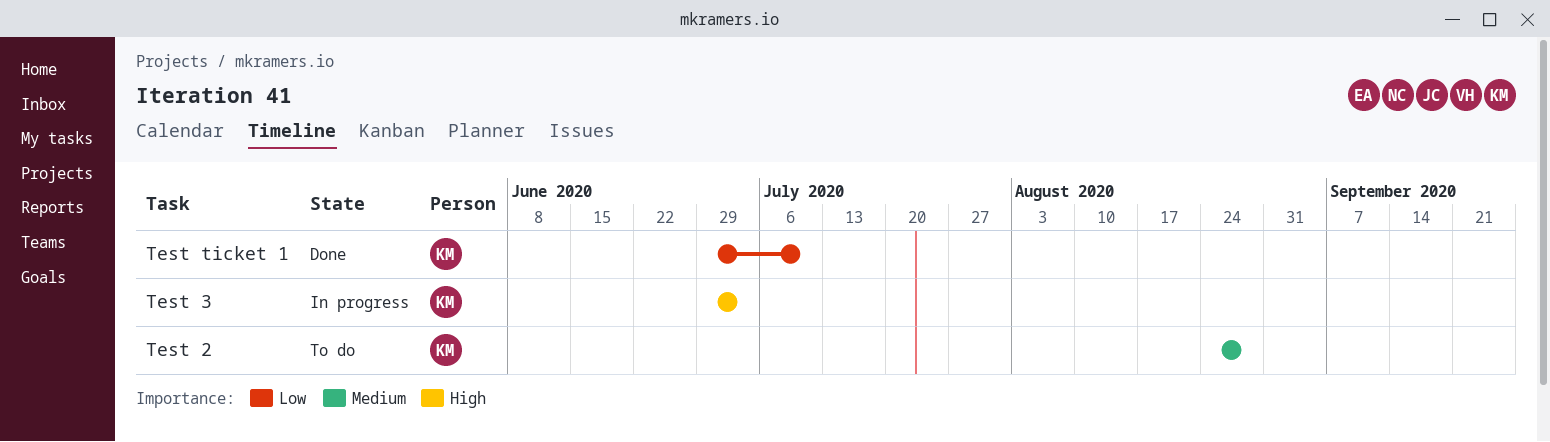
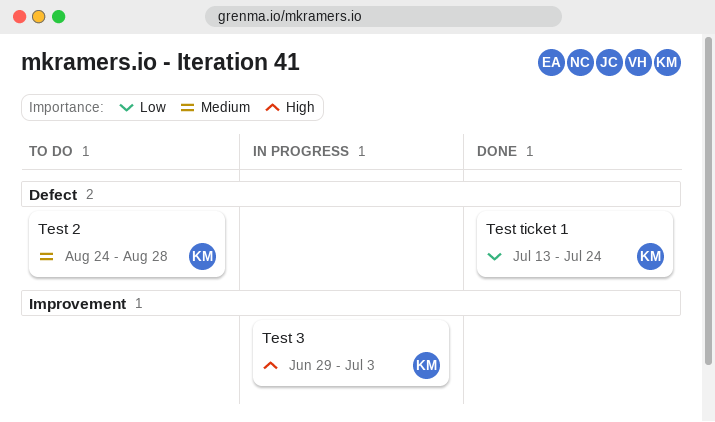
Test ticket 1, start: Jun 29 -> Jul 13
Test ticket 1, due: Jul 10 -> Jul 24

